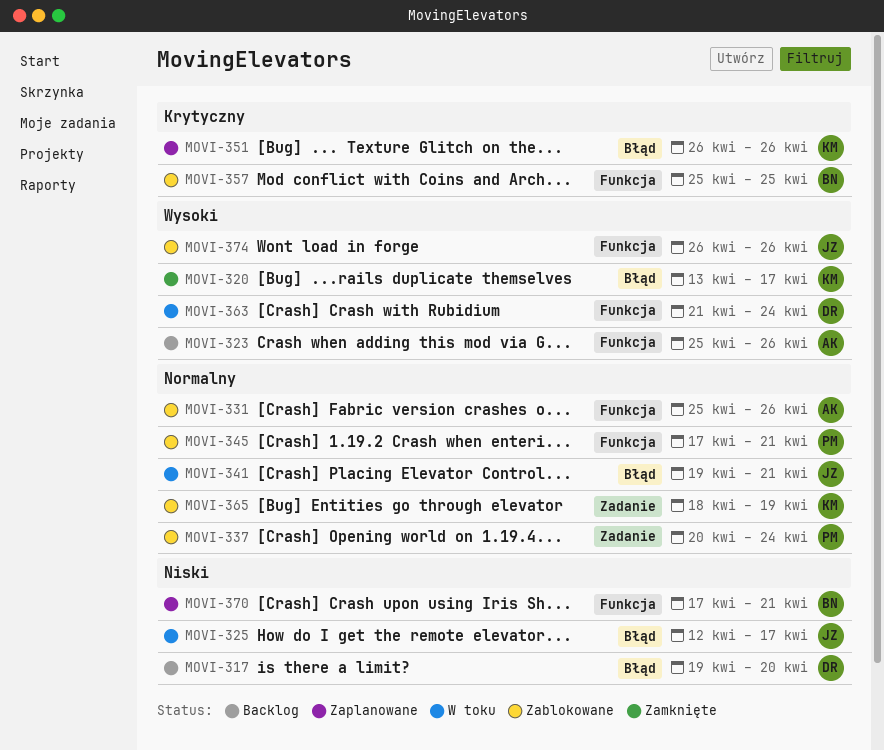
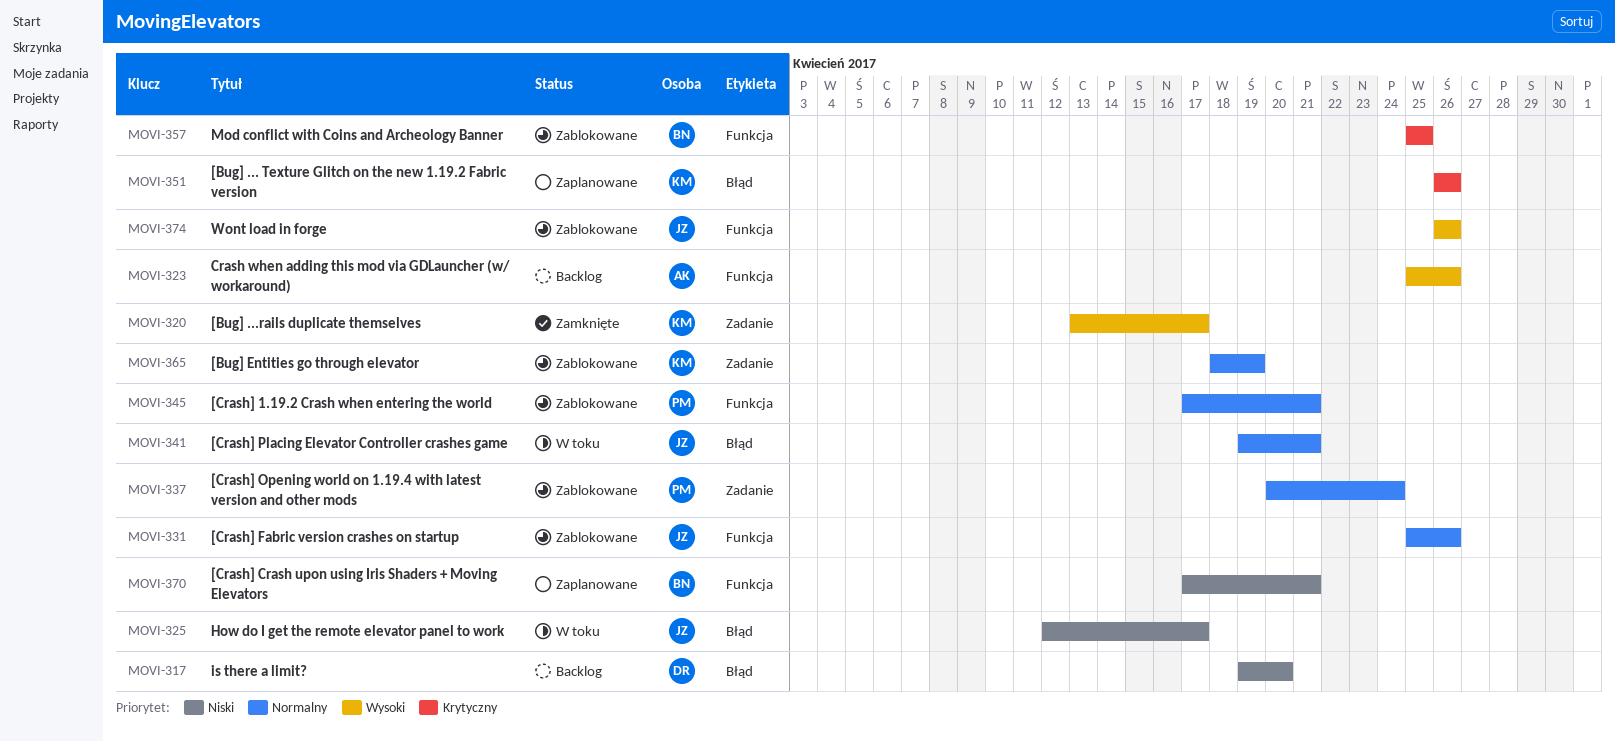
MOVI-320, label: Błąd -> Zadanie
MOVI-331, owner: AK -> JZ
MOVI-363: present -> none

